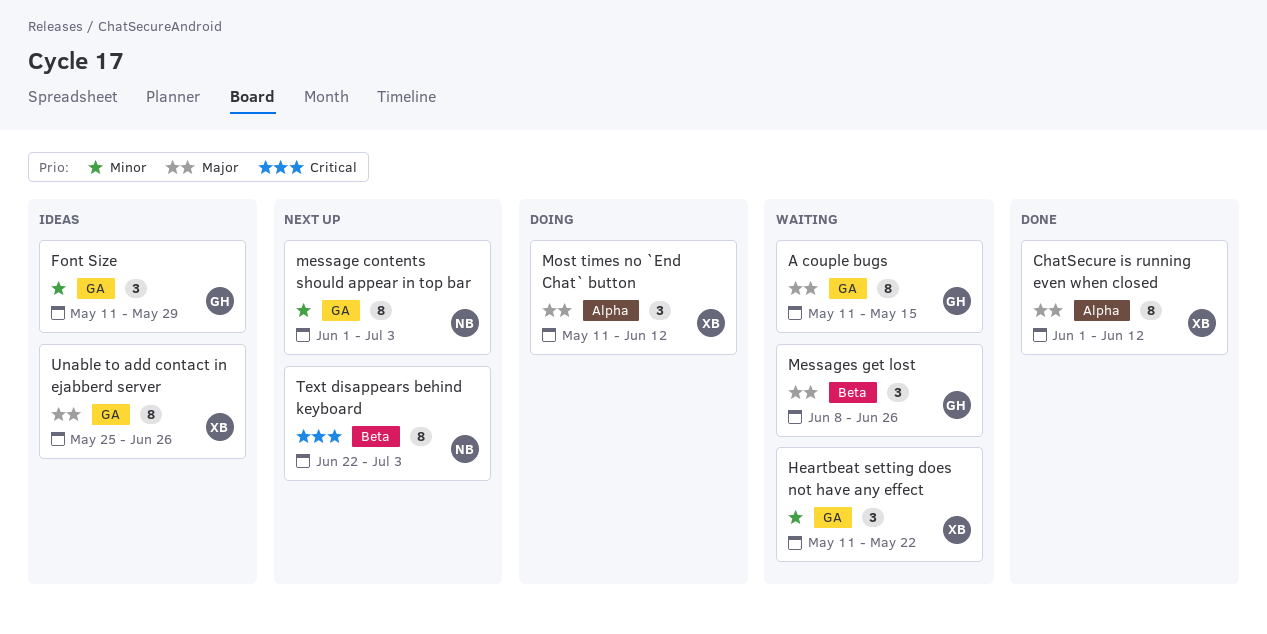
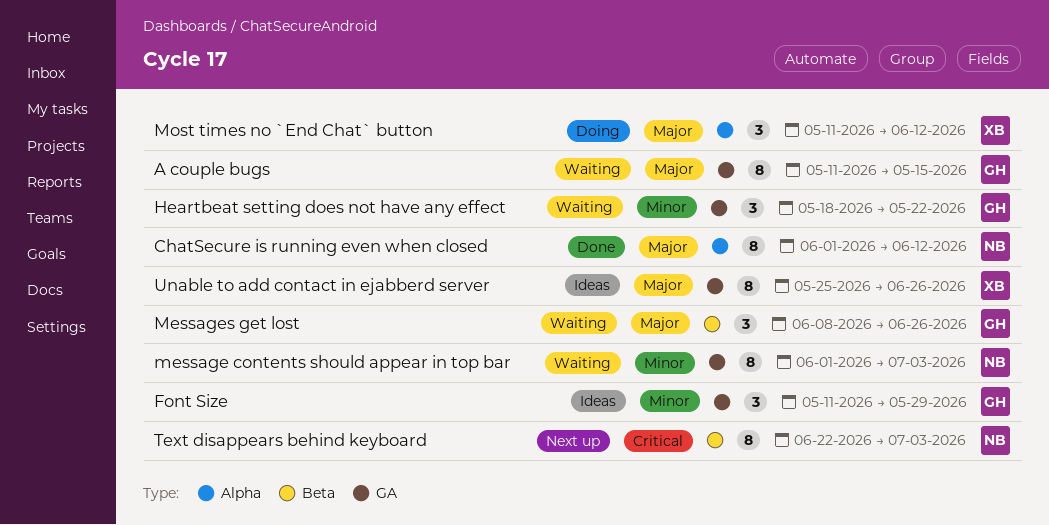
ChatSecure is running even when closed, owner: XB -> NB
Heartbeat setting does not have any effect, owner: XB -> GH
Heartbeat setting does not have any effect, start: May 11 -> May 18
message contents should appear in top bar, status: Next up -> Waiting

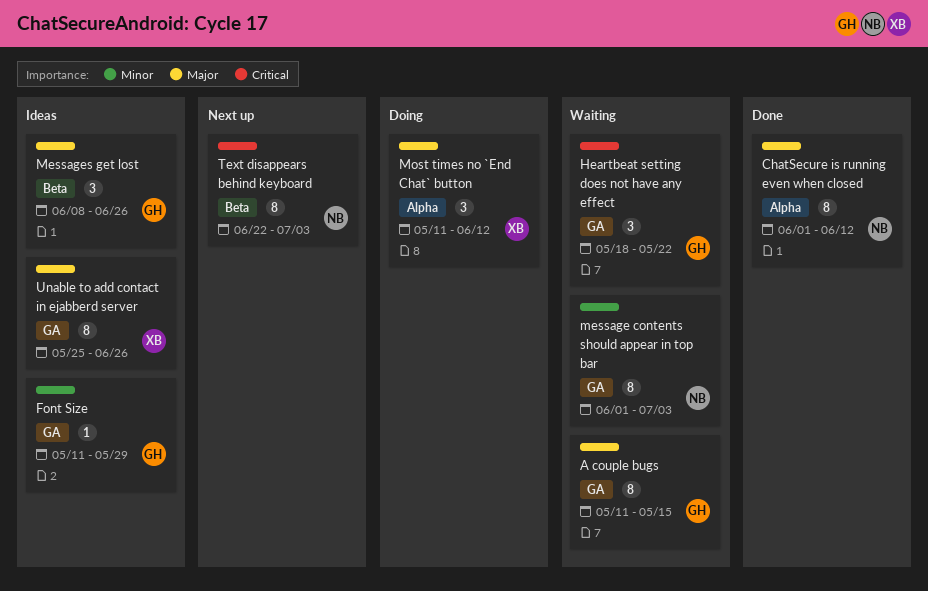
Font Size, estimate: 3 -> 1
Heartbeat setting does not have any effect, priority: Minor -> Critical
Messages get lost, status: Waiting -> Ideas

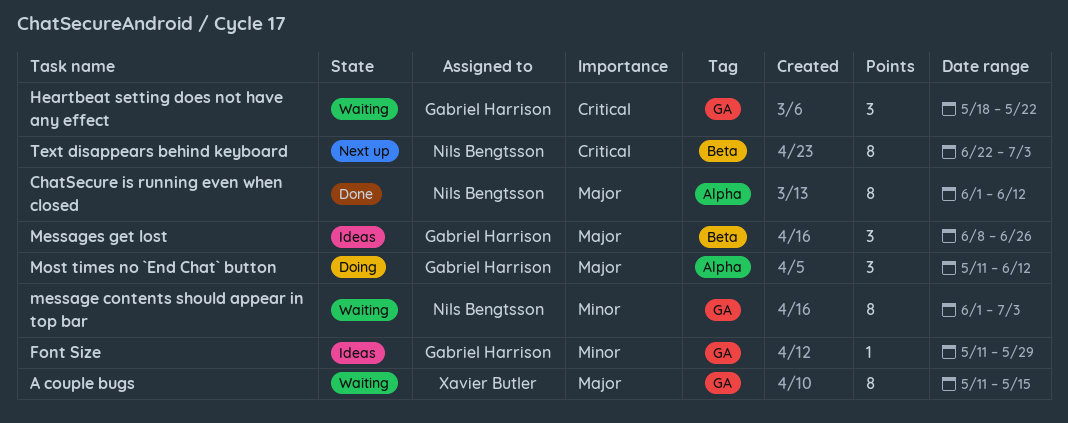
A couple bugs, owner: Gabriel Harrison -> Xavier Butler
Most times no `End Chat` button, owner: Xavier Butler -> Gabriel Harrison
Unable to add contact in ejabberd server: present -> none

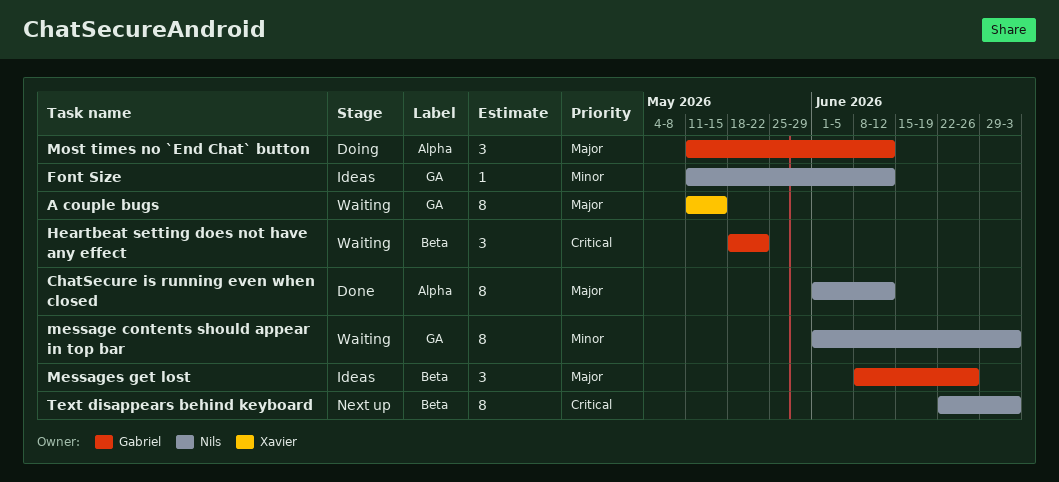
Font Size, owner: Gabriel Harrison -> Nils Bengtsson
Font Size, due: May 29 -> Jun 12
Heartbeat setting does not have any effect, label: GA -> Beta

